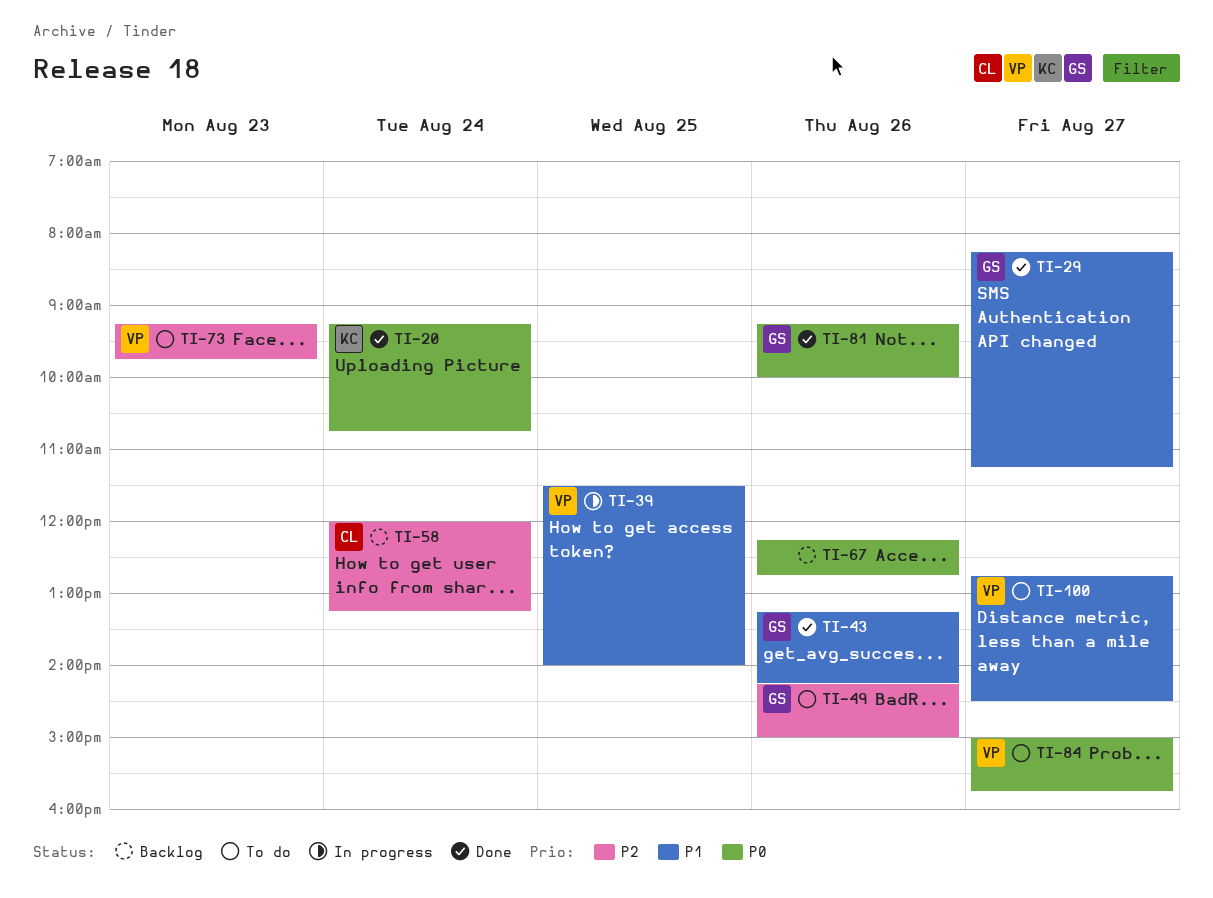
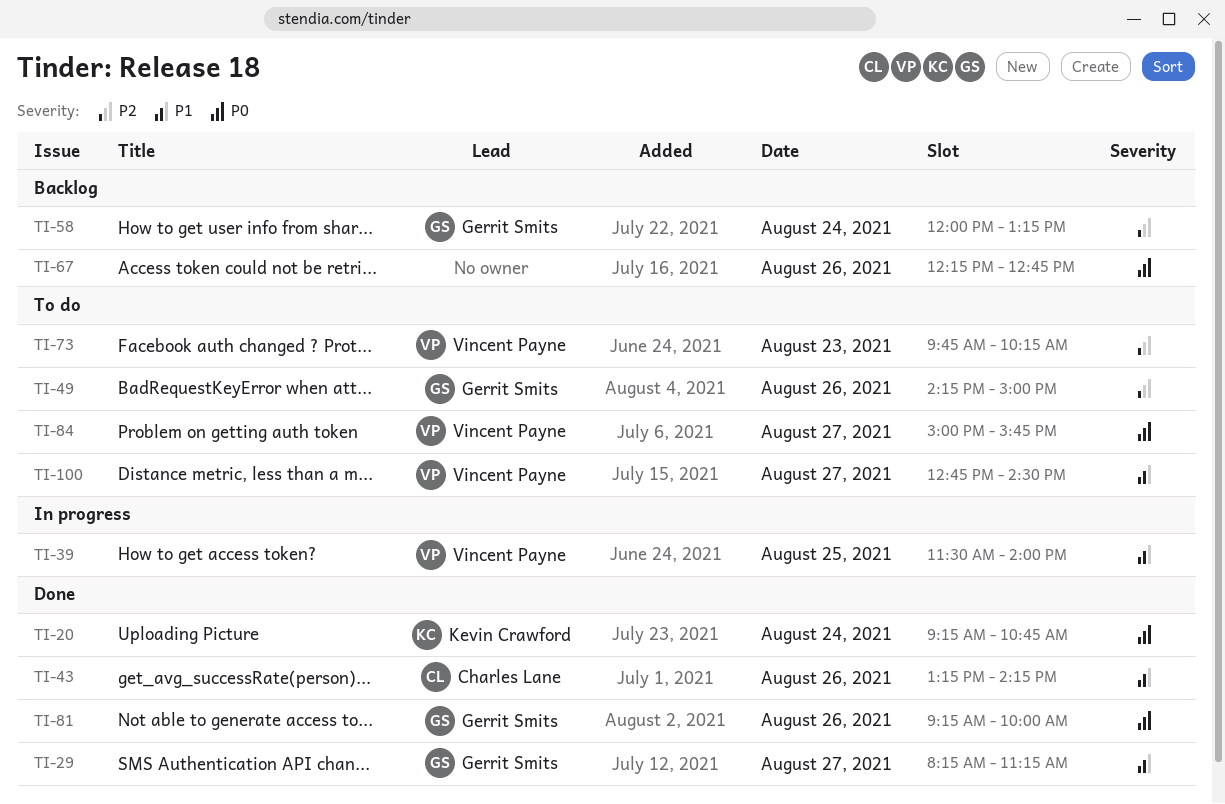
TI-43, owner: Gerrit Smits -> Charles Lane
TI-58, owner: Charles Lane -> Gerrit Smits
TI-73, begins: 09:15 -> 09:45
TI-73, ends: 09:45 -> 10:15

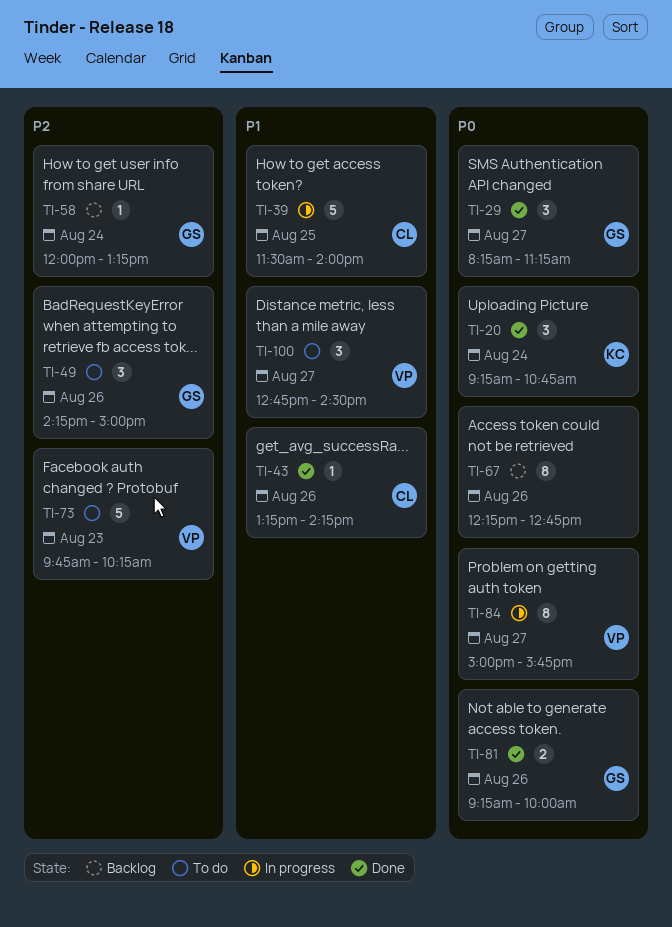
TI-29, priority: P1 -> P0
TI-39, owner: Vincent Payne -> Charles Lane
TI-84, status: To do -> In progress

